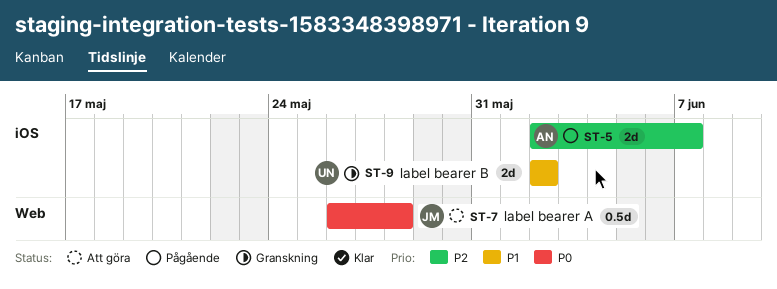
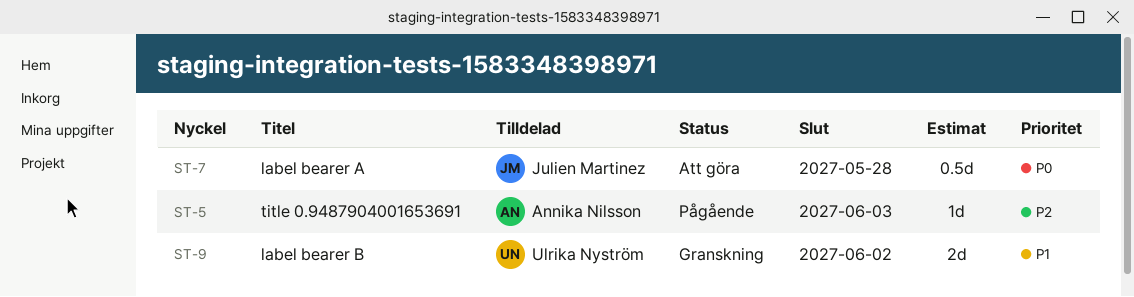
ST-5, estimate: 2d -> 1d
ST-5, due: Jun 7 -> Jun 3

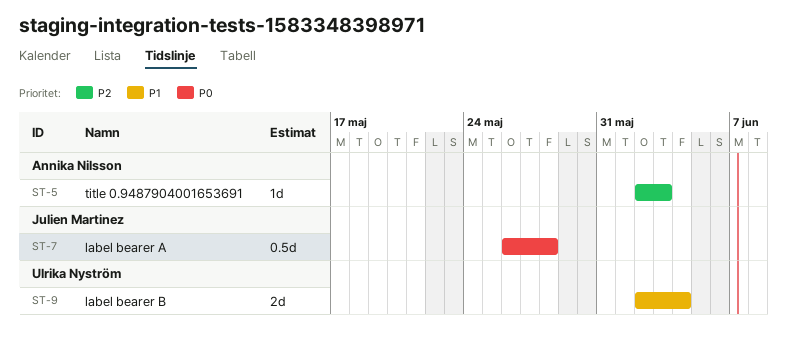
ST-9, due: Jun 2 -> Jun 4

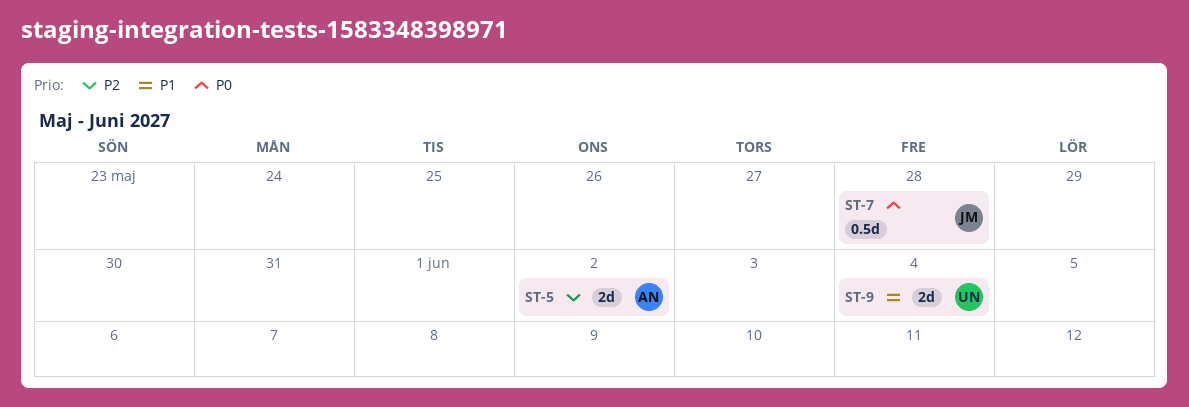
ST-5, estimate: 1d -> 2d
ST-5, due: Jun 3 -> Jun 2

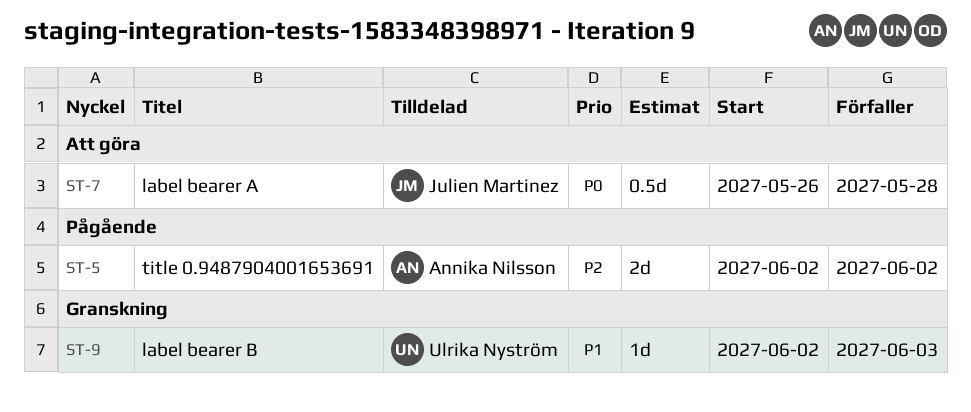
ST-9, estimate: 2d -> 1d
ST-9, due: Jun 4 -> Jun 3

